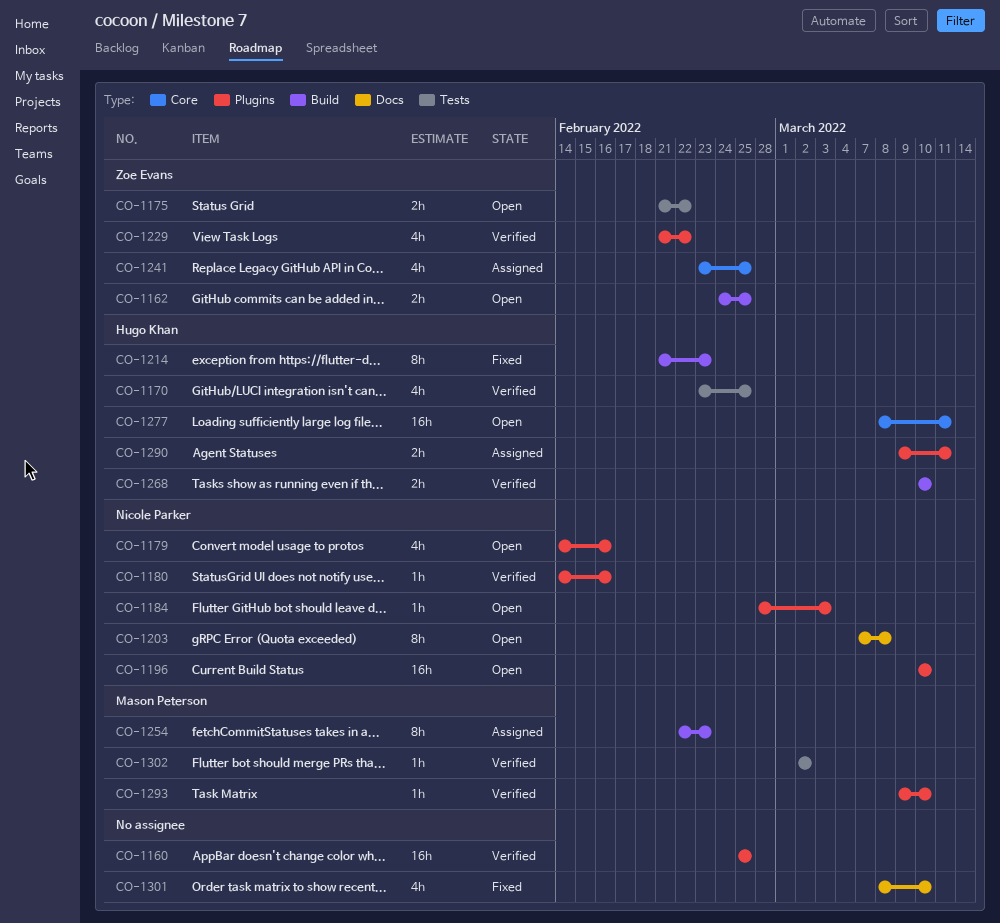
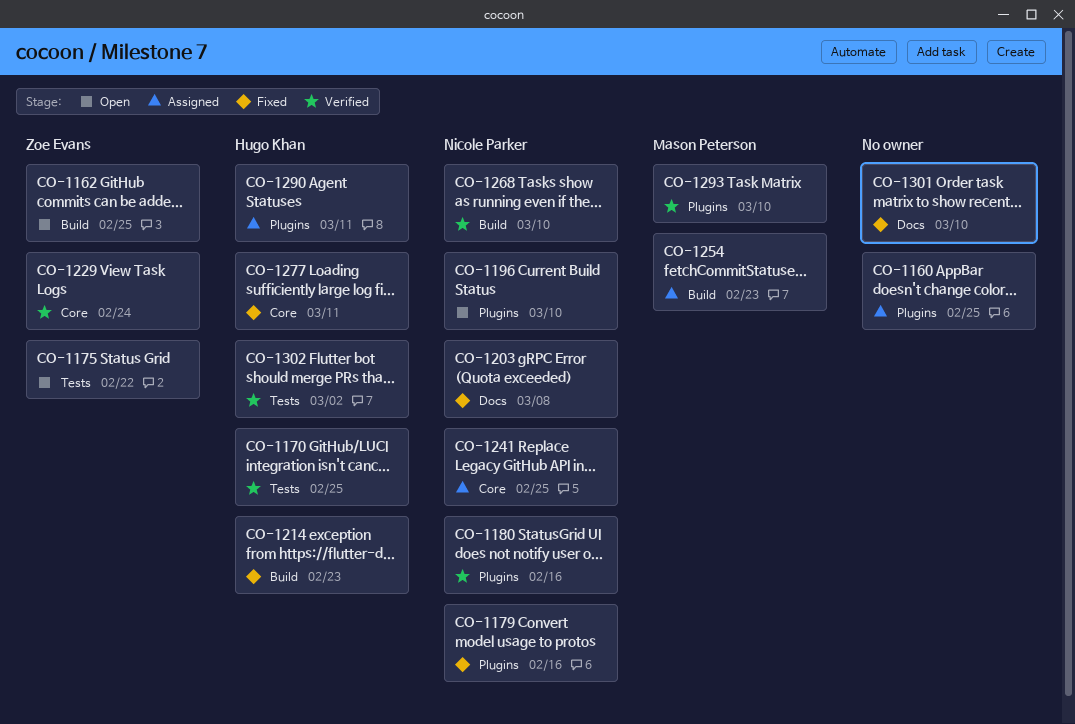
CO-1160, status: Verified -> Assigned
CO-1179, status: Open -> Fixed
CO-1184: present -> none
CO-1203, status: Open -> Fixed
CO-1229, label: Plugins -> Core
CO-1229, due: Feb 22 -> Feb 24
CO-1241, owner: Zoe Evans -> Nicole Parker
CO-1268, owner: Hugo Khan -> Nicole Parker
CO-1277, status: Open -> Fixed
CO-1302, owner: Mason Peterson -> Hugo Khan

